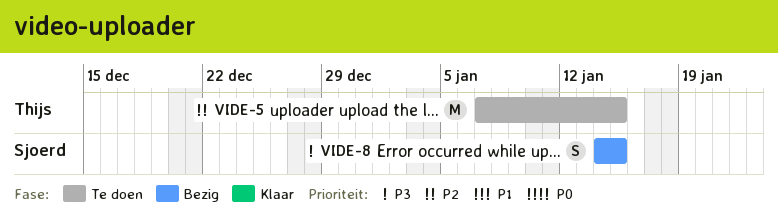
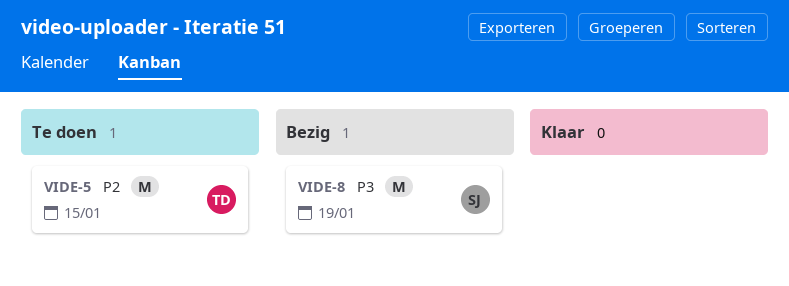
VIDE-8, estimate: S -> M
VIDE-8, due: Jan 15 -> Jan 19

